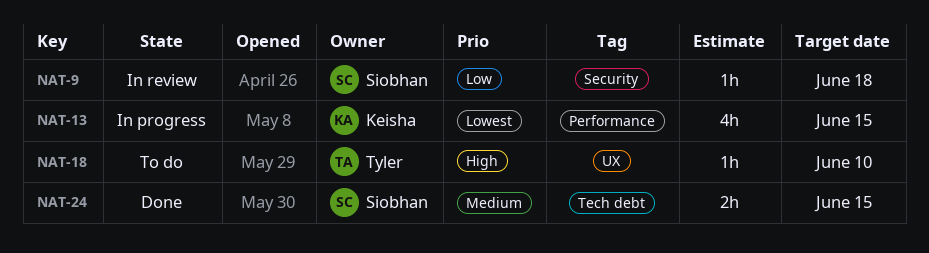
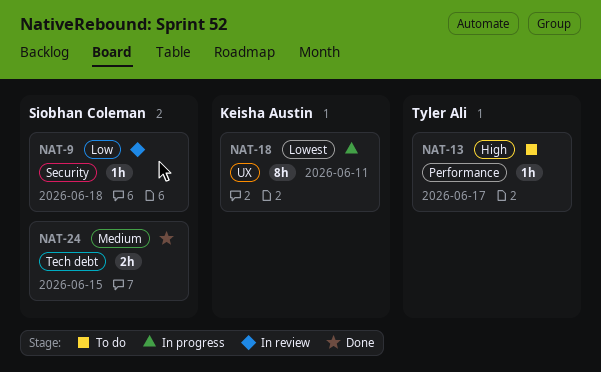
NAT-13, status: In progress -> To do
NAT-13, owner: Keisha Austin -> Tyler Ali
NAT-13, priority: Lowest -> High
NAT-13, estimate: 4h -> 1h
NAT-13, due: Jun 15 -> Jun 17
NAT-18, status: To do -> In progress
NAT-18, owner: Tyler Ali -> Keisha Austin
NAT-18, priority: High -> Lowest
NAT-18, estimate: 1h -> 8h
NAT-18, due: Jun 10 -> Jun 11

